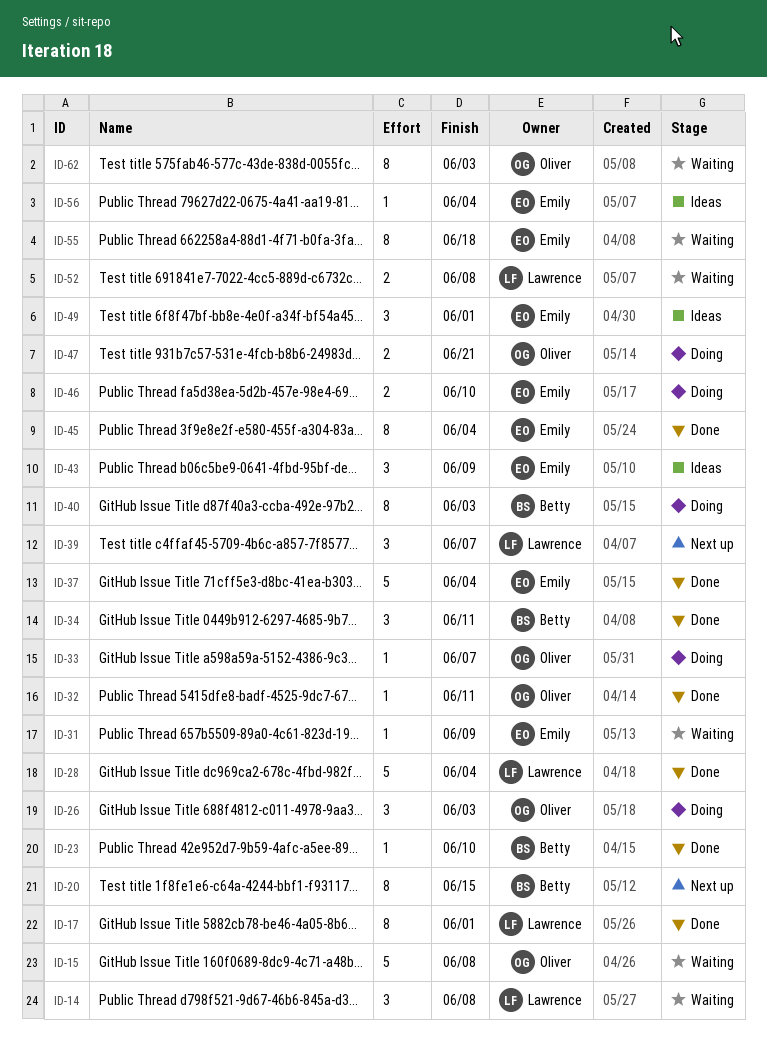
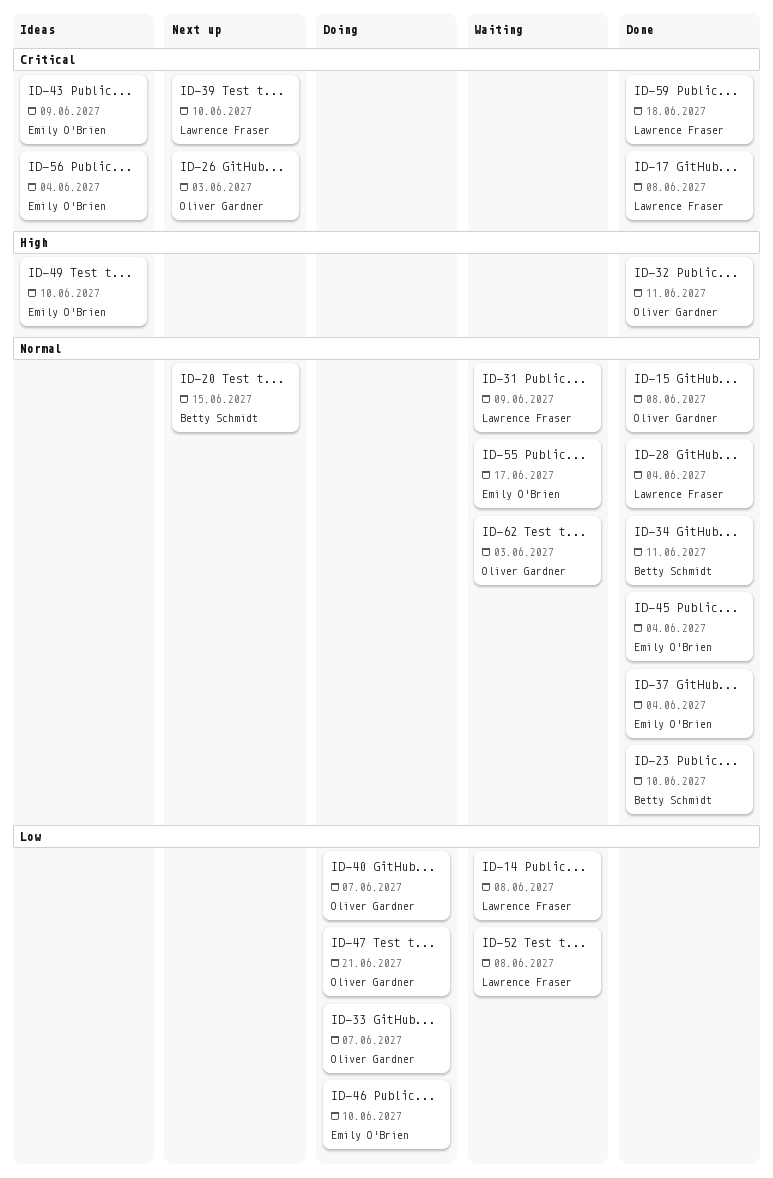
ID-15, status: Waiting -> Done
ID-17, due: Jun 1 -> Jun 8
ID-26, status: Doing -> Next up
ID-31, owner: Emily O'Brien -> Lawrence Fraser
ID-39, due: Jun 7 -> Jun 10
ID-40, owner: Betty Schmidt -> Oliver Gardner
ID-40, due: Jun 3 -> Jun 7
ID-49, due: Jun 1 -> Jun 10
ID-55, due: Jun 18 -> Jun 17
ID-59: none -> present

